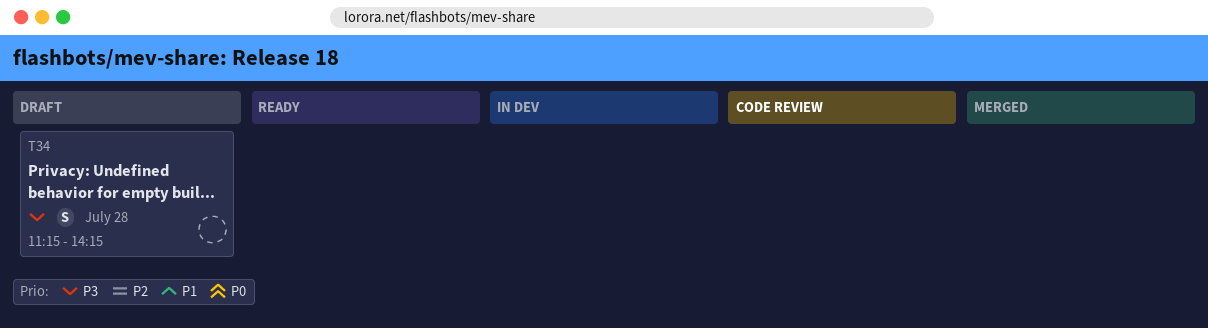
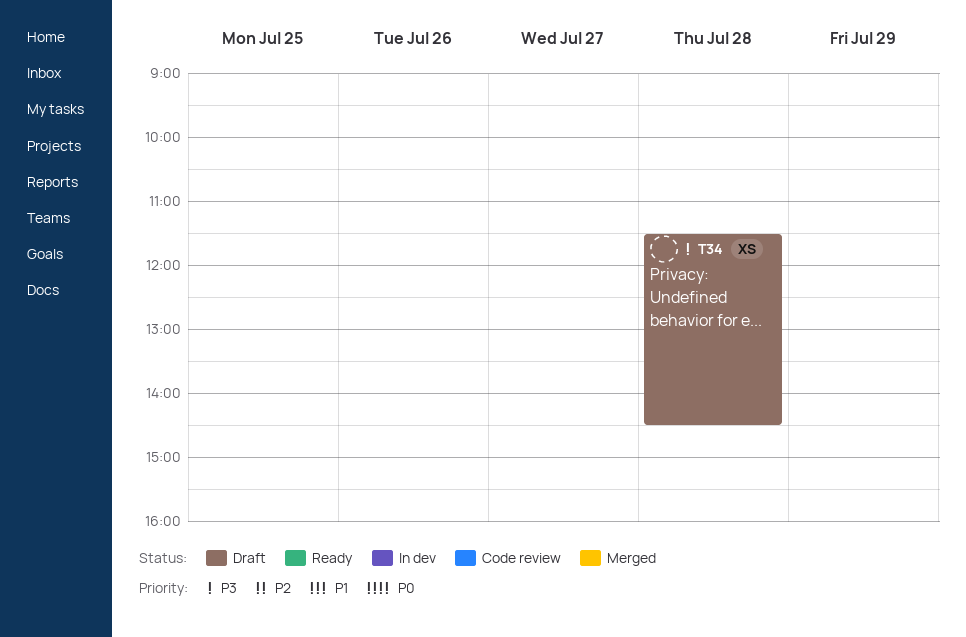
T34, estimate: S -> XS
T34, begins: 11:15 -> 11:30
T34, ends: 14:15 -> 14:30

